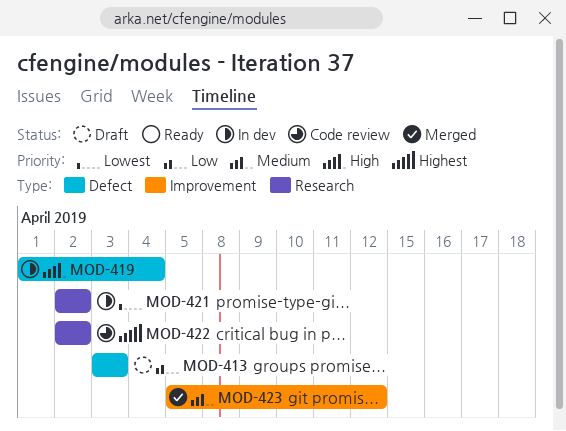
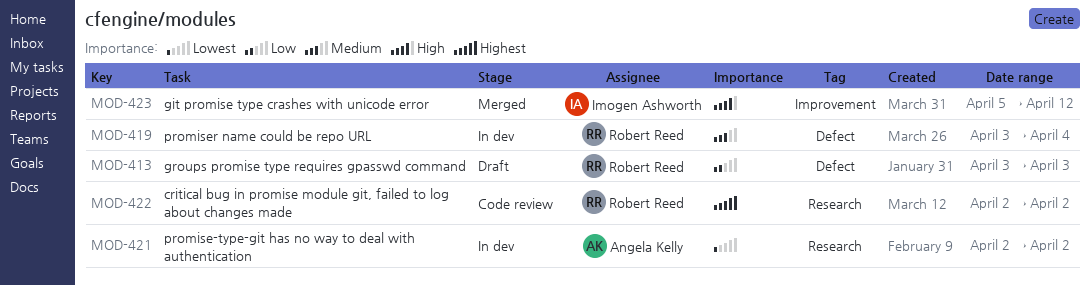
MOD-419, priority: High -> Medium
MOD-419, start: Apr 1 -> Apr 3
MOD-423, priority: Medium -> High

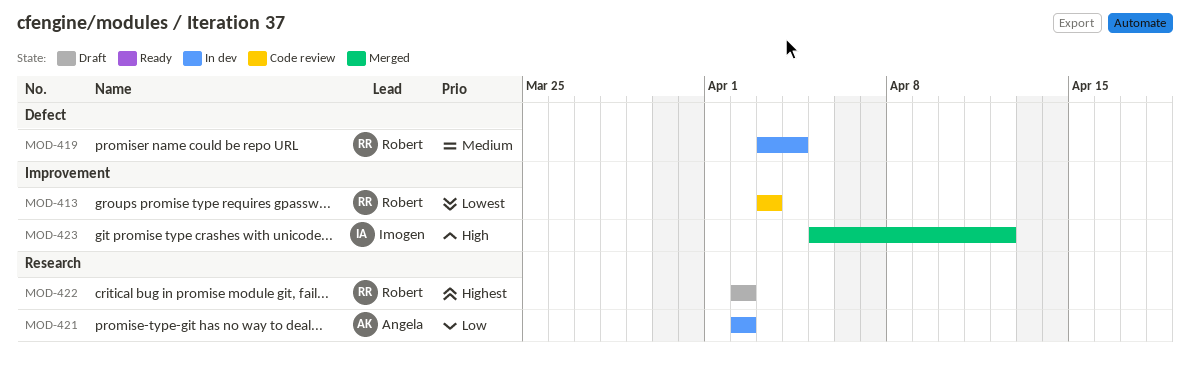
MOD-413, status: Draft -> Code review
MOD-413, priority: Low -> Lowest
MOD-413, label: Defect -> Improvement
MOD-421, priority: Lowest -> Low
MOD-422, status: Code review -> Draft

